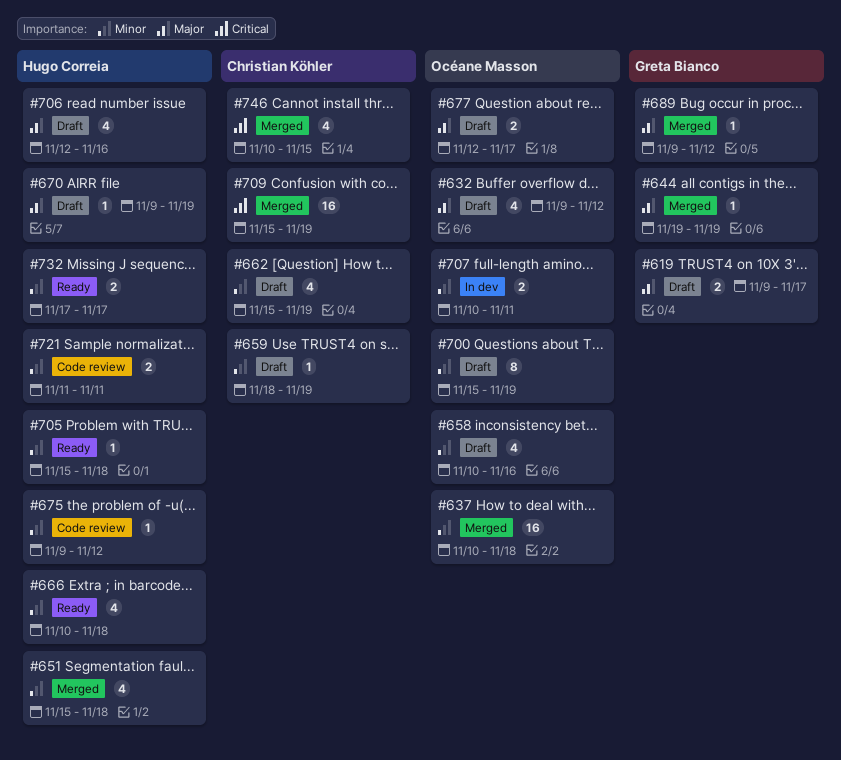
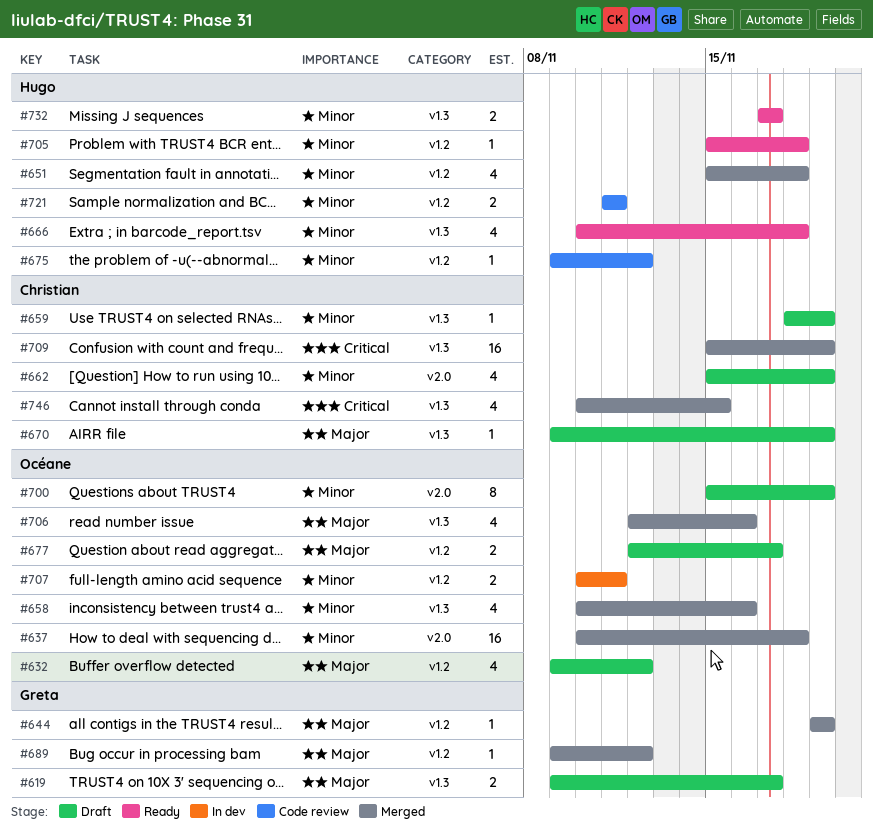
#658, status: Draft -> Merged
#670, owner: Hugo Correia -> Christian Köhler
#706, status: Draft -> Merged
#706, owner: Hugo Correia -> Océane Masson

